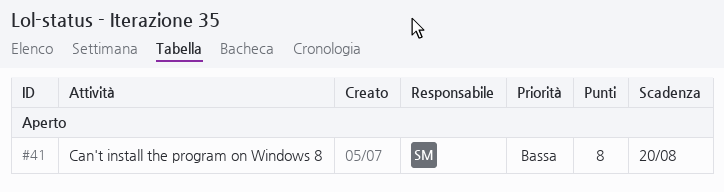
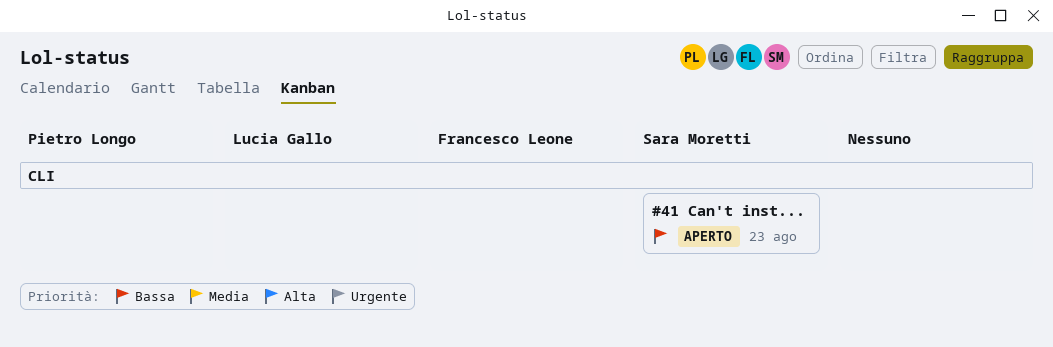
#41, due: Aug 20 -> Aug 23

